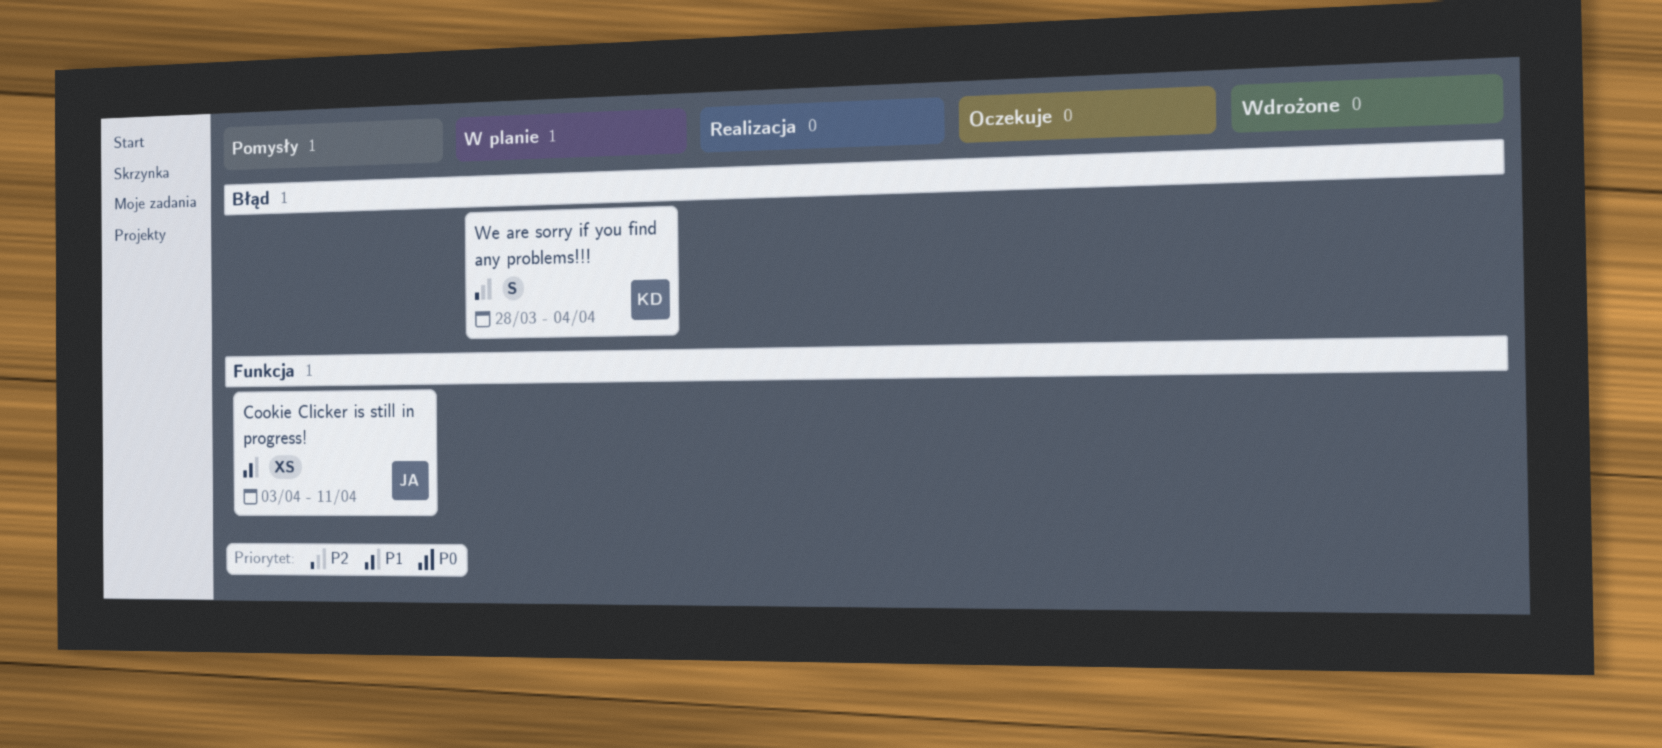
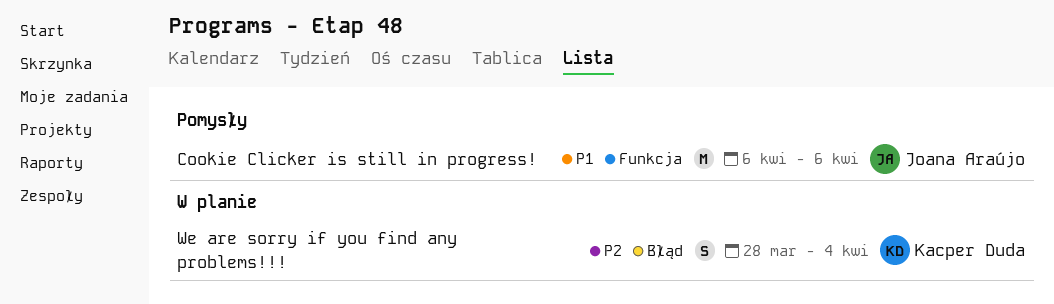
Cookie Clicker is still in progress!, estimate: XS -> M
Cookie Clicker is still in progress!, start: Apr 3 -> Apr 6
Cookie Clicker is still in progress!, due: Apr 11 -> Apr 6

